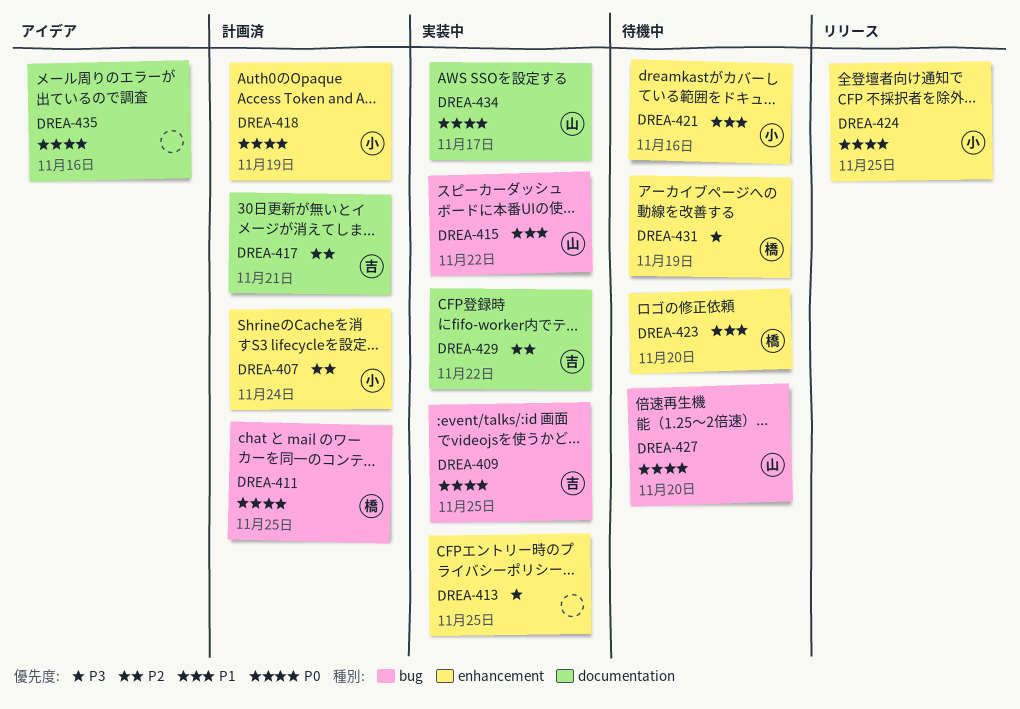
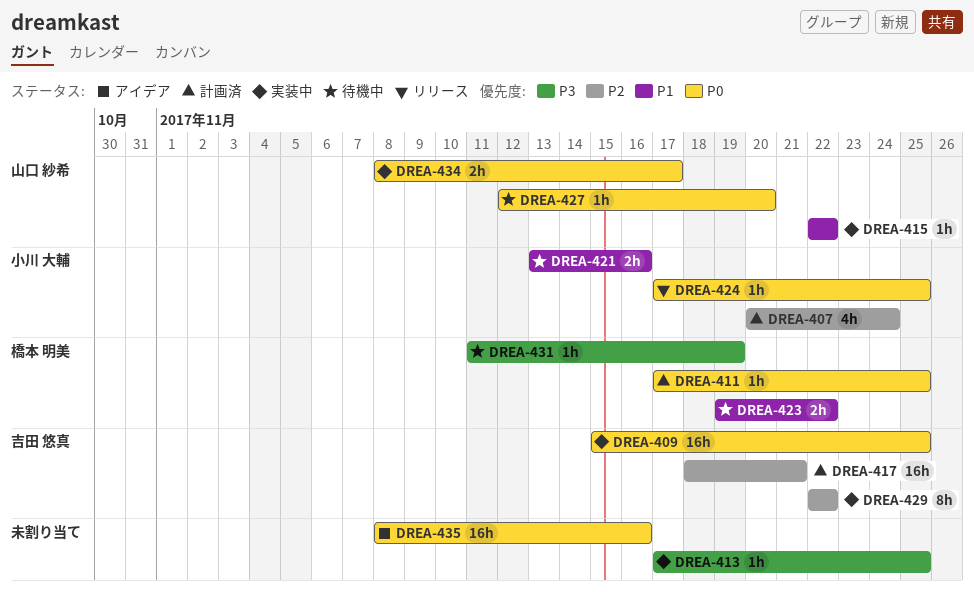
DREA-418: present -> none
DREA-423, due: Nov 20 -> Nov 22

